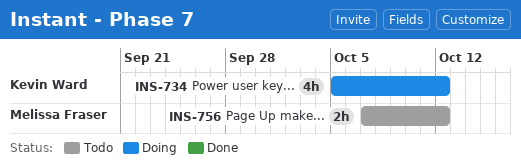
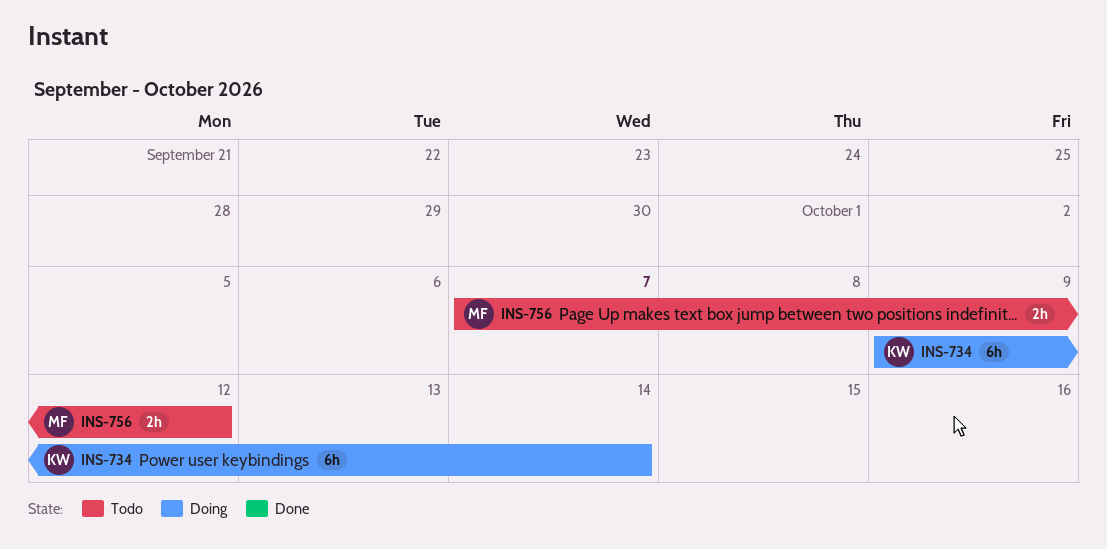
INS-734, estimate: 4h -> 6h
INS-734, start: Oct 5 -> Oct 9
INS-734, due: Oct 12 -> Oct 14

